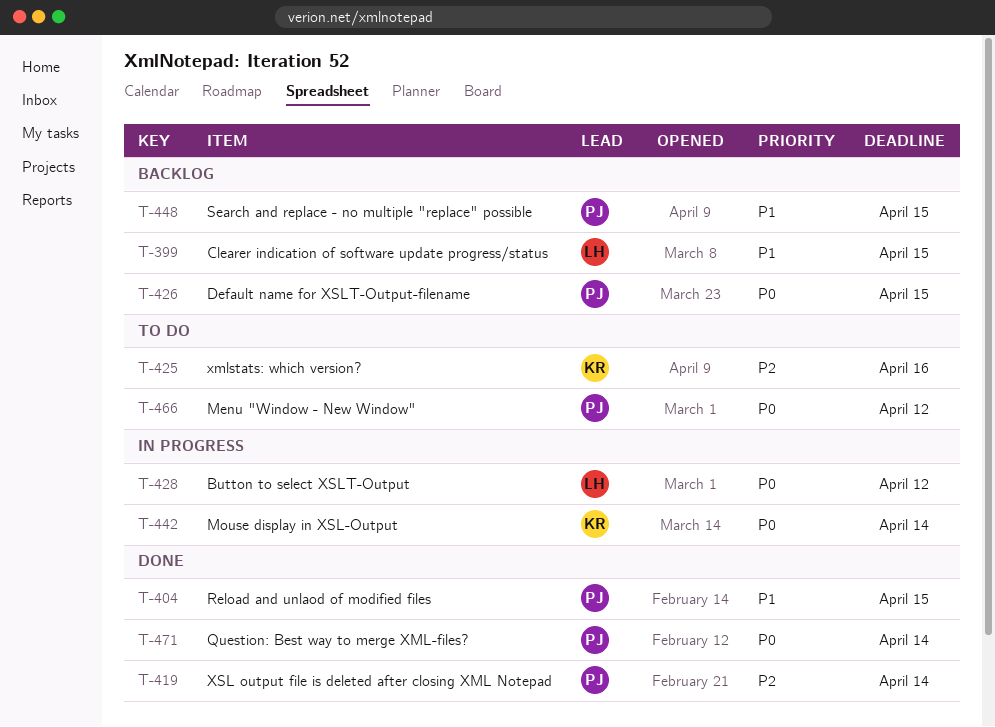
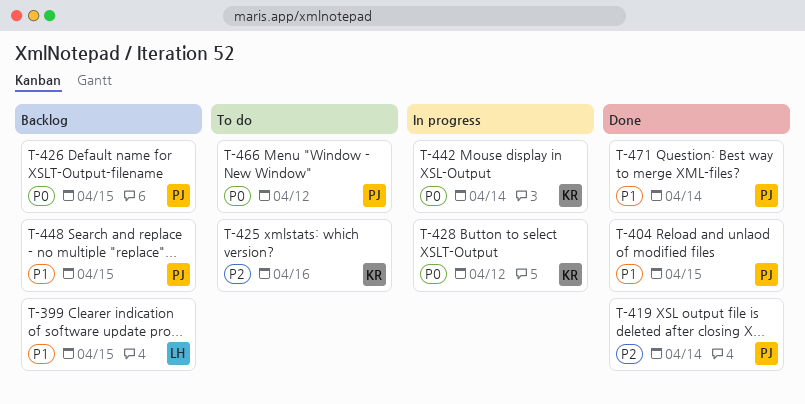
T-428, owner: LH -> KR
T-471, priority: P0 -> P1

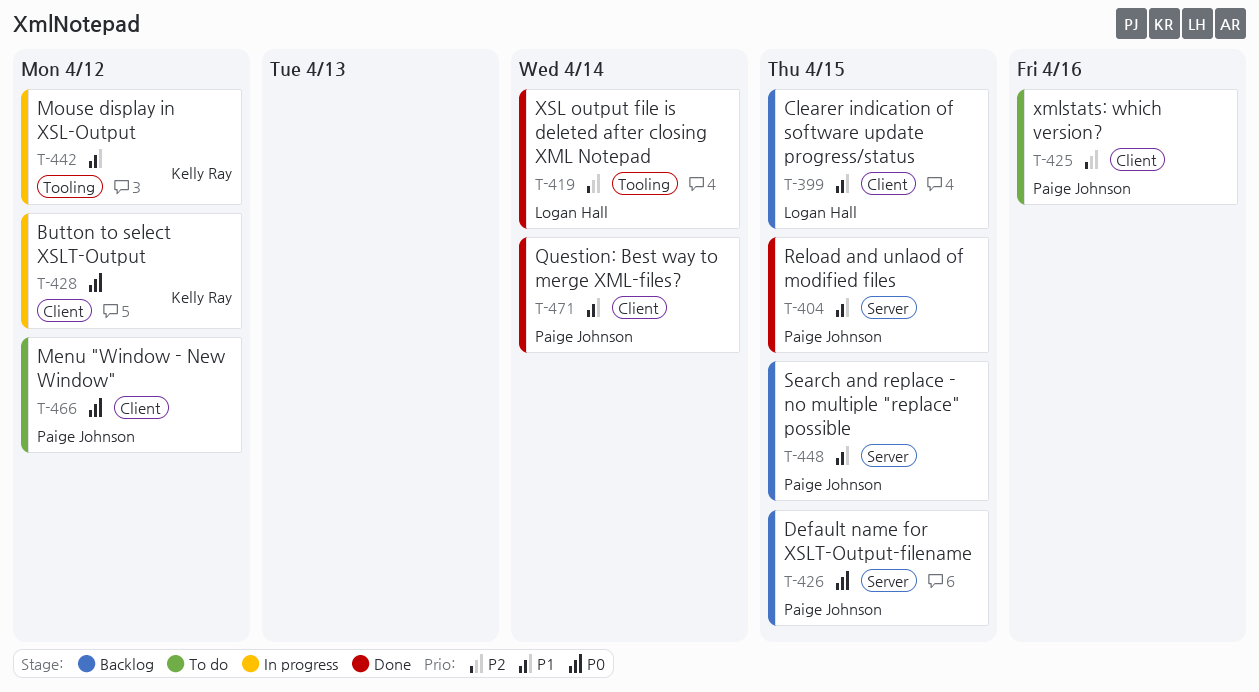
T-419, owner: Paige Johnson -> Logan Hall
T-425, owner: Kelly Ray -> Paige Johnson
T-442, priority: P0 -> P1
T-442, due: Apr 14 -> Apr 12

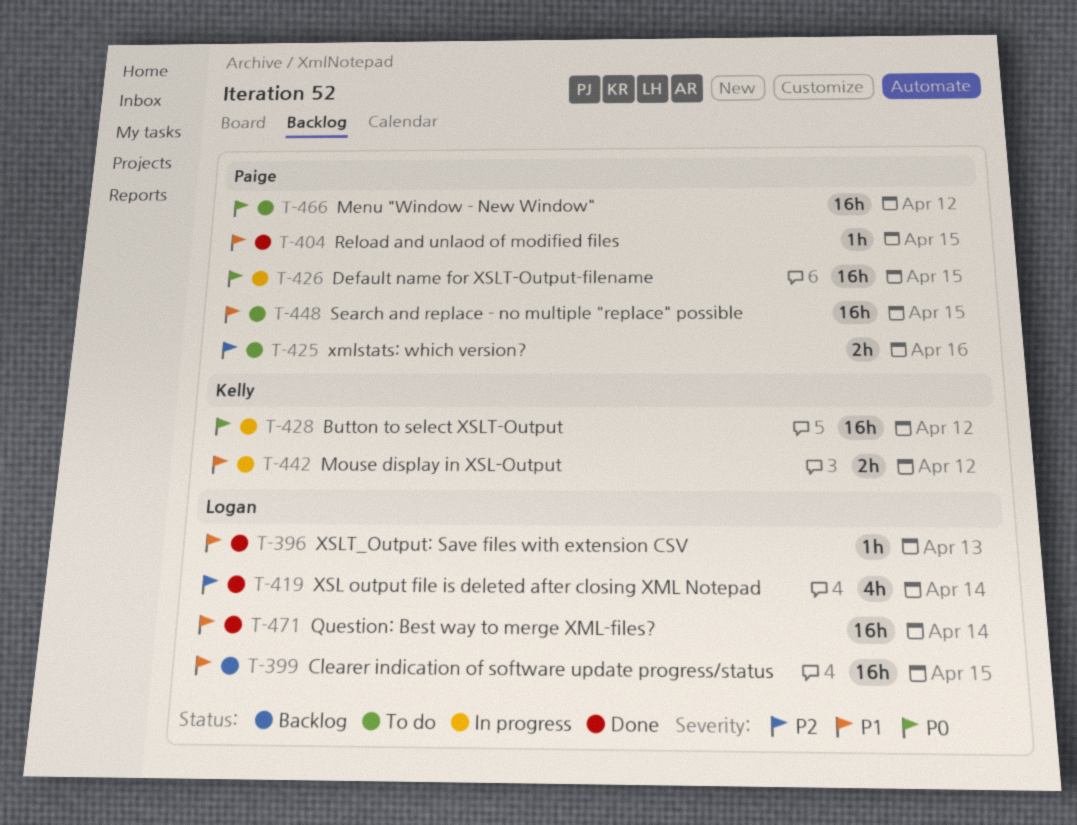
T-396: none -> present
T-426, status: Backlog -> In progress
T-448, status: Backlog -> To do
T-471, owner: Paige Johnson -> Logan Hall

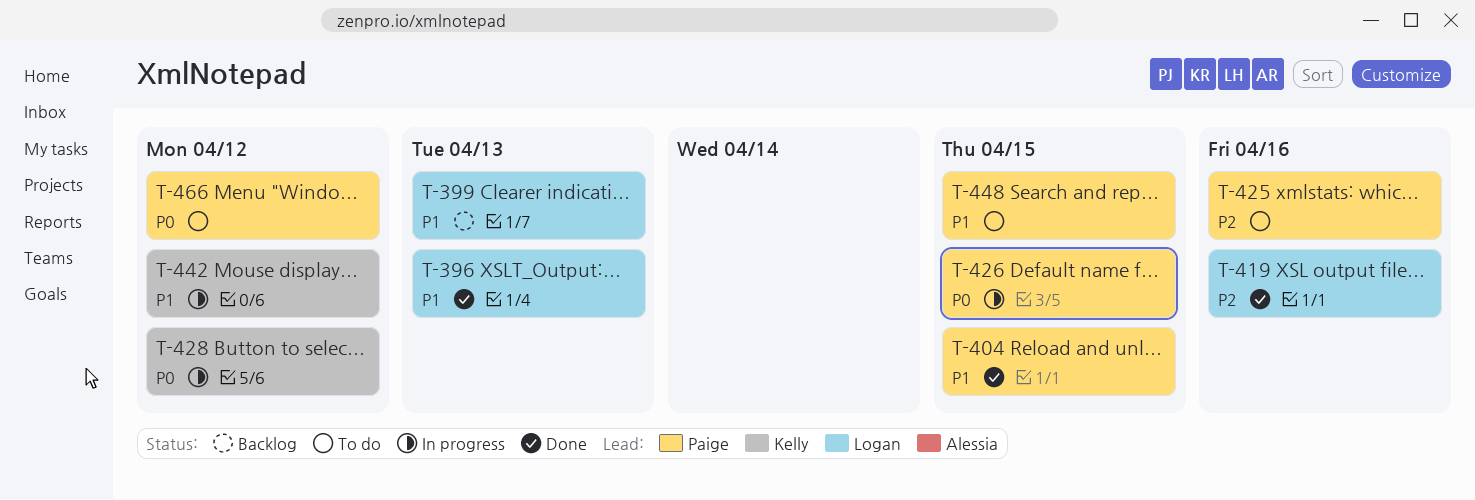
T-399, due: Apr 15 -> Apr 13
T-419, due: Apr 14 -> Apr 16
T-471: present -> none

